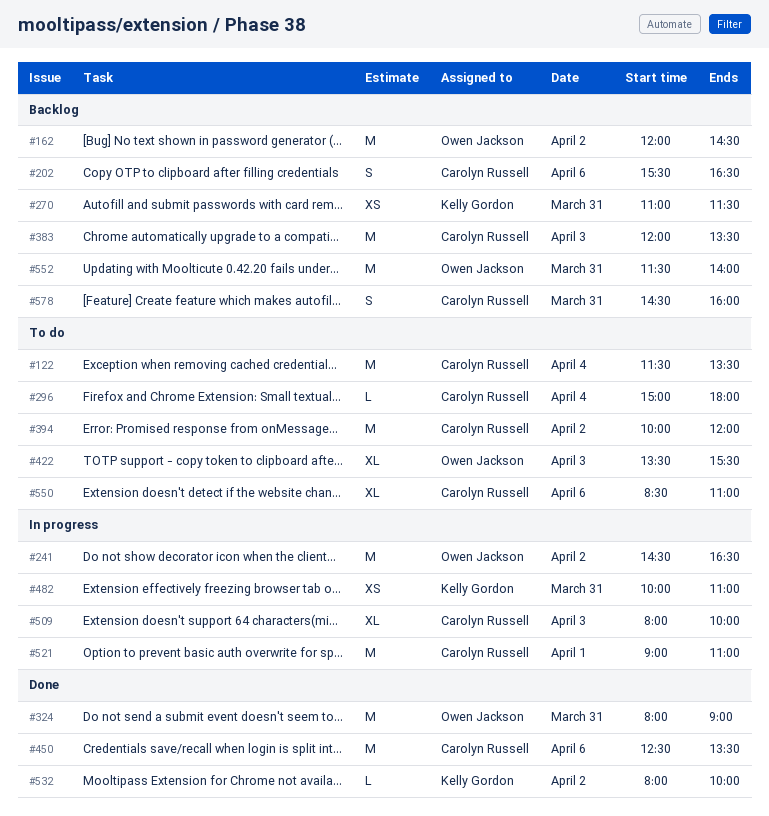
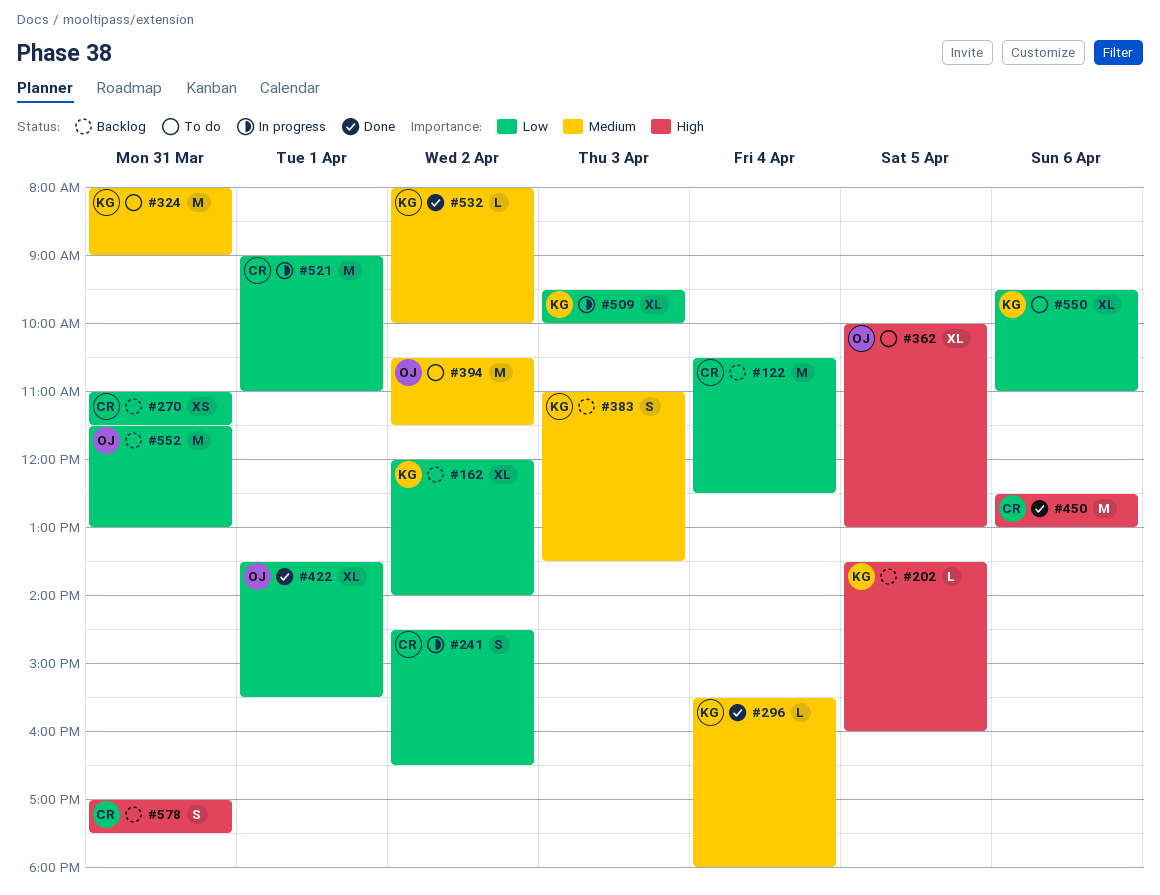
#122, status: To do -> Backlog
#122, begins: 11:30 -> 10:30
#122, ends: 13:30 -> 12:30
#162, owner: Owen Jackson -> Kelly Gordon
#162, estimate: M -> XL
#162, ends: 14:30 -> 14:00
#202, owner: Carolyn Russell -> Kelly Gordon
#202, estimate: S -> L
#202, day: Apr 6 -> Apr 5
#202, begins: 15:30 -> 13:30
#202, ends: 16:30 -> 16:00
#241, owner: Owen Jackson -> Carolyn Russell
#241, estimate: M -> S
#270, owner: Kelly Gordon -> Carolyn Russell
#296, status: To do -> Done
#296, owner: Carolyn Russell -> Kelly Gordon
#296, begins: 15:00 -> 15:30
#324, status: Done -> To do
#324, owner: Owen Jackson -> Kelly Gordon
#362: none -> present
#383, owner: Carolyn Russell -> Kelly Gordon
#383, estimate: M -> S
#383, begins: 12:00 -> 11:00
#394, owner: Carolyn Russell -> Owen Jackson
#394, begins: 10:00 -> 10:30
#394, ends: 12:00 -> 11:30
#422, status: To do -> Done
#422, day: Apr 3 -> Apr 1
#450, ends: 13:30 -> 13:00
#482: present -> none
#509, owner: Carolyn Russell -> Kelly Gordon
#509, begins: 08:00 -> 09:30
#550, owner: Carolyn Russell -> Kelly Gordon
#550, begins: 08:30 -> 09:30
#552, ends: 14:00 -> 13:00
#578, begins: 14:30 -> 17:00
#578, ends: 16:00 -> 17:30

